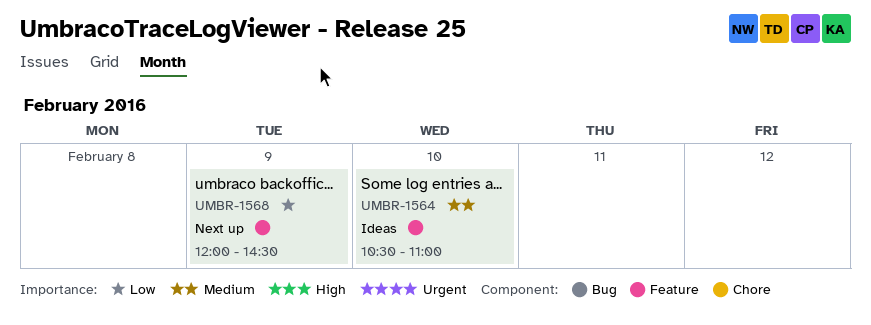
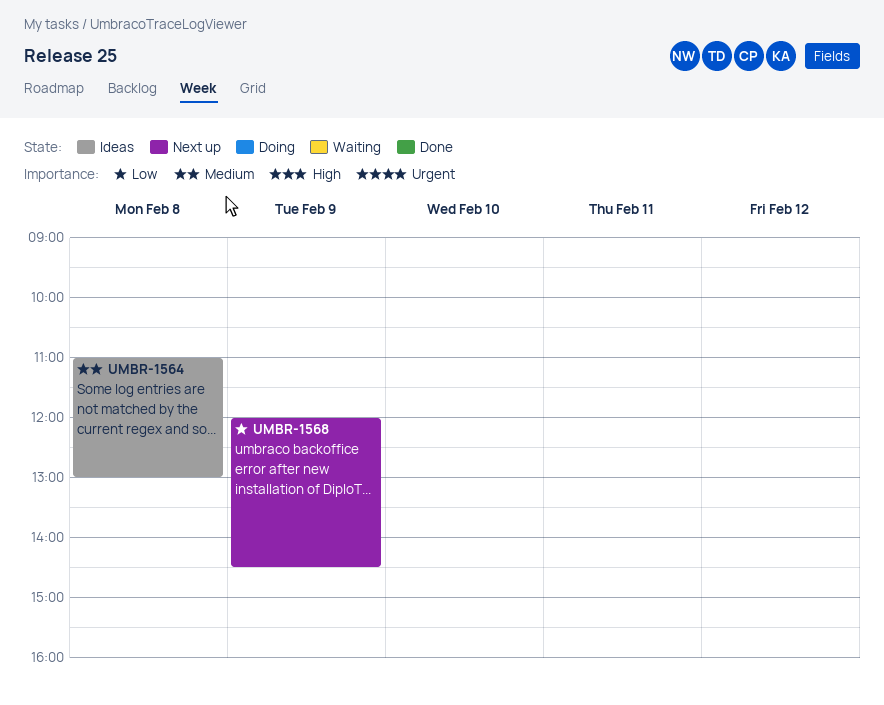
UMBR-1564, day: Feb 10 -> Feb 8
UMBR-1564, begins: 10:30 -> 11:00
UMBR-1564, ends: 11:00 -> 13:00

